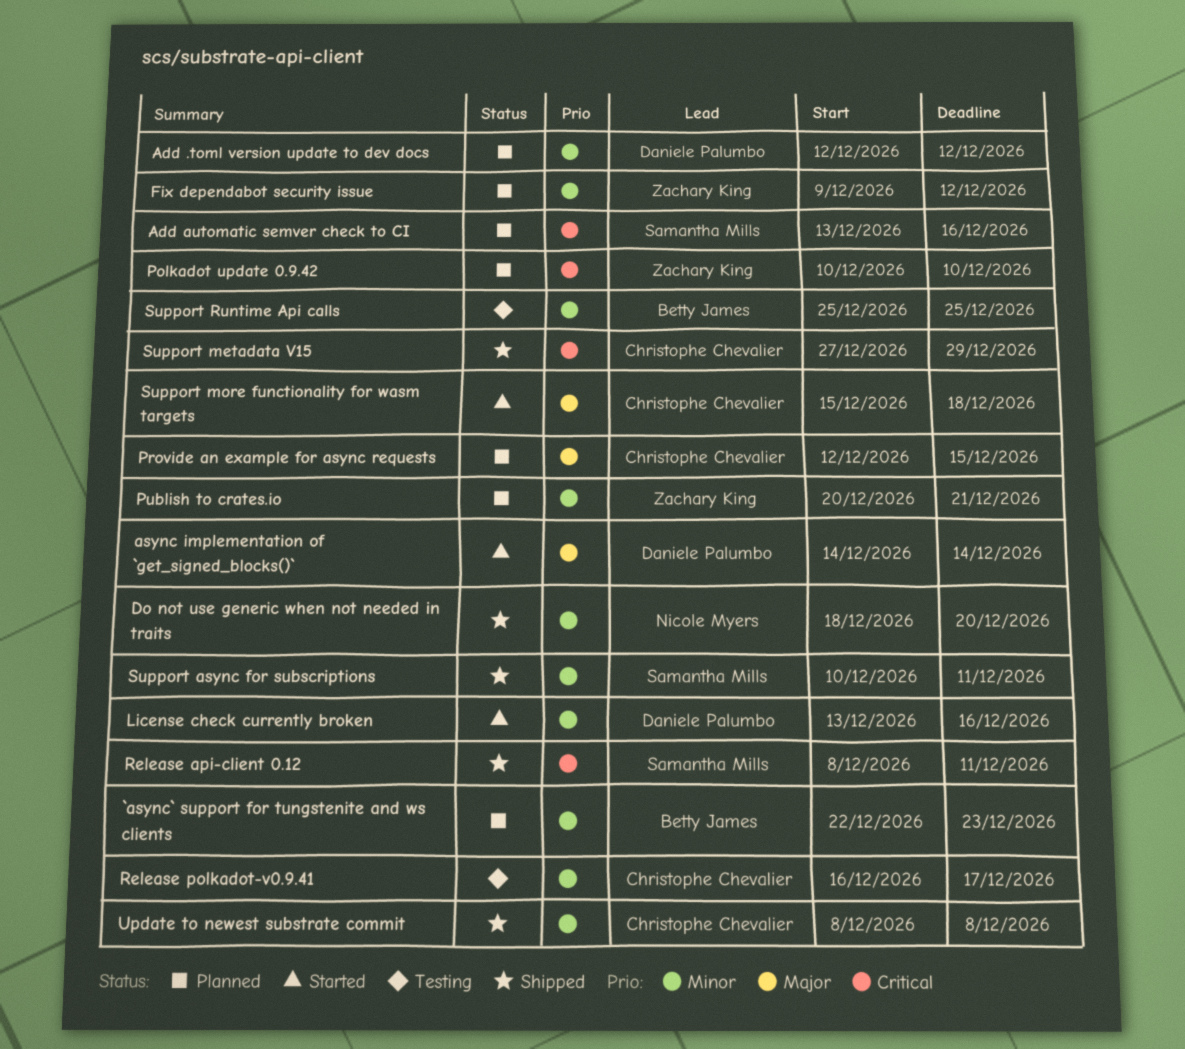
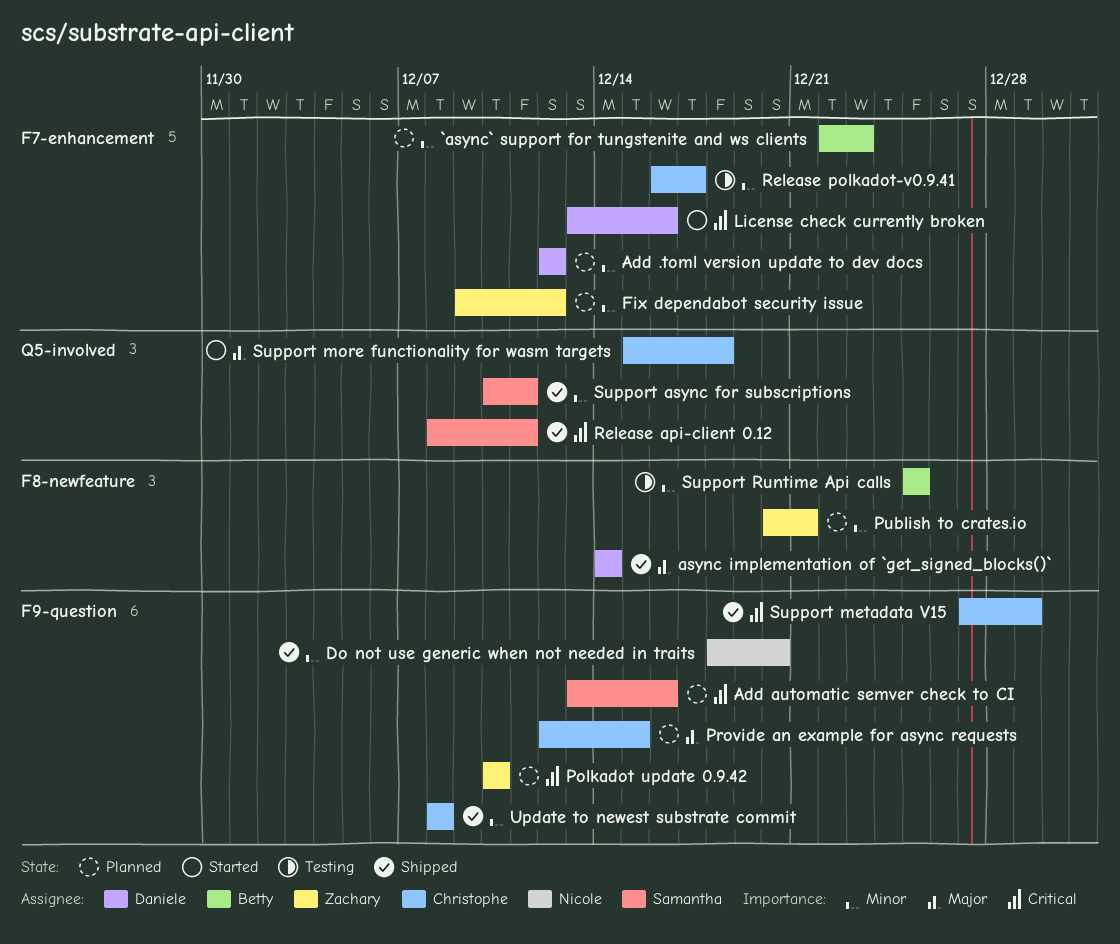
async implementation of `get_signed_blocks()`, status: Started -> Shipped
License check currently broken, priority: Minor -> Critical

